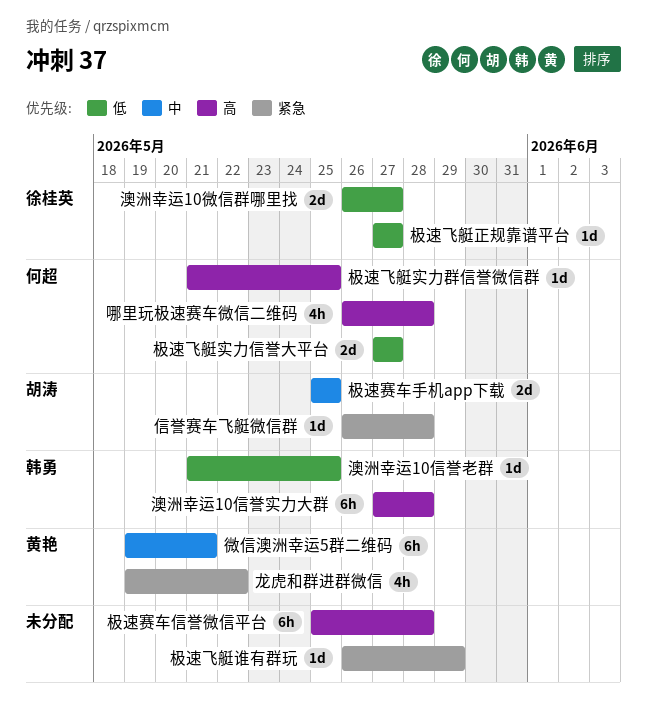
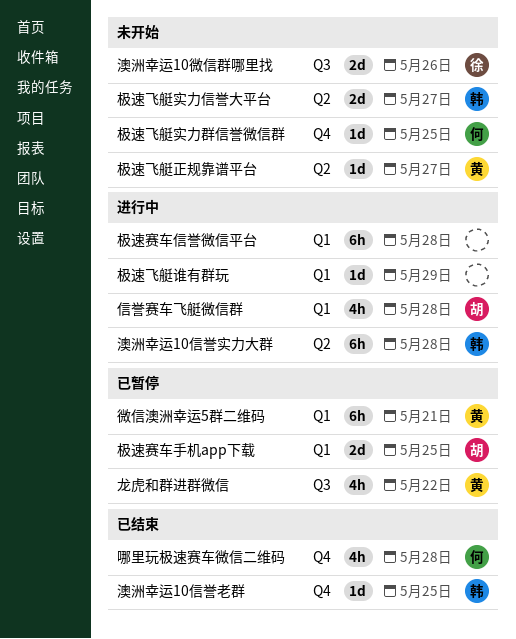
信誉赛车飞艇微信群, estimate: 1d -> 4h
极速飞艇实力信誉大平台, owner: 何超 -> 韩勇
极速飞艇正规靠谱平台, owner: 徐桂英 -> 黄艳
澳洲幸运10微信群哪里找, due: May 27 -> May 26

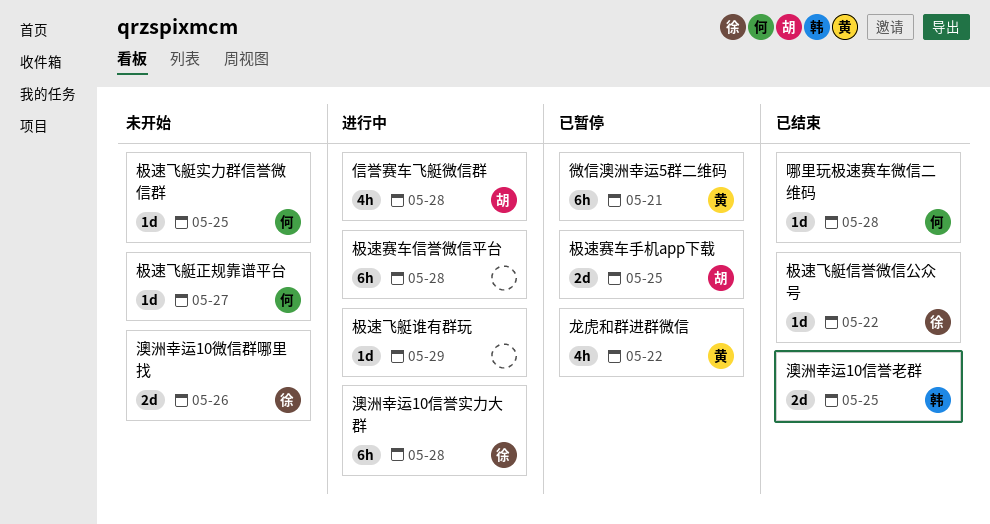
哪里玩极速赛车微信二维码, estimate: 4h -> 1d
极速飞艇信誉微信公众号: none -> present
极速飞艇实力信誉大平台: present -> none
极速飞艇正规靠谱平台, owner: 黄 -> 何
澳洲幸运10信誉实力大群, owner: 韩 -> 徐
澳洲幸运10信誉老群, estimate: 1d -> 2d

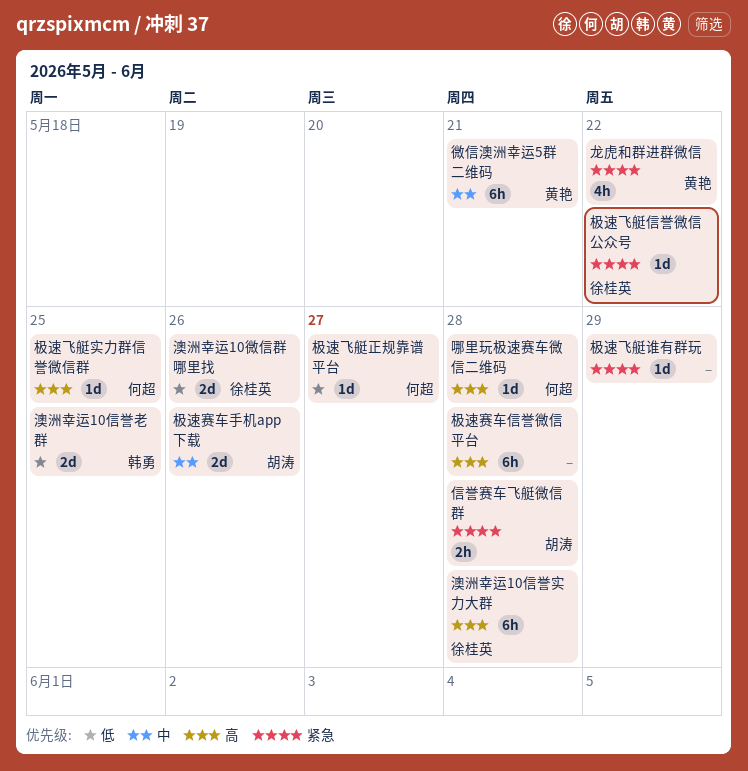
信誉赛车飞艇微信群, estimate: 4h -> 2h
极速赛车手机app下载, due: May 25 -> May 26

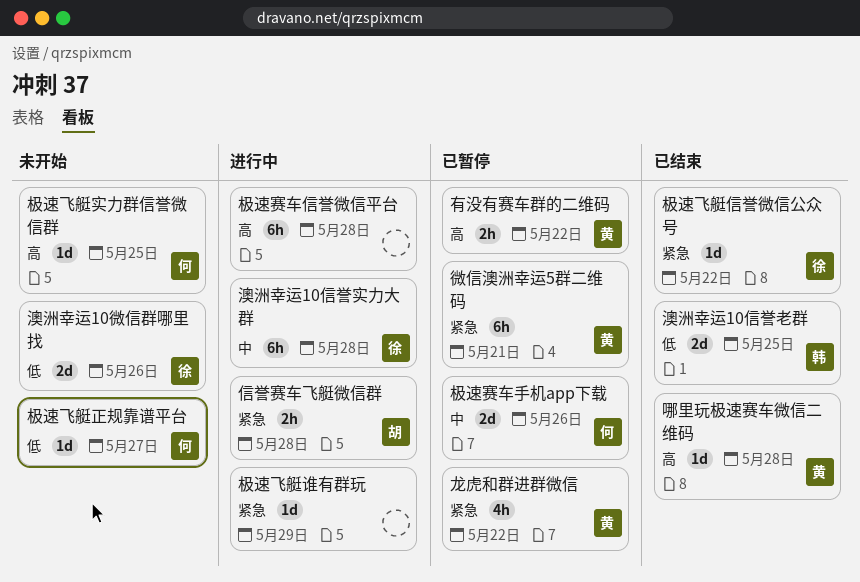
哪里玩极速赛车微信二维码, owner: 何超 -> 黄艳
微信澳洲幸运5群二维码, priority: 中 -> 紧急
有没有赛车群的二维码: none -> present
极速赛车手机app下载, owner: 胡涛 -> 何超
澳洲幸运10信誉实力大群, priority: 高 -> 中

